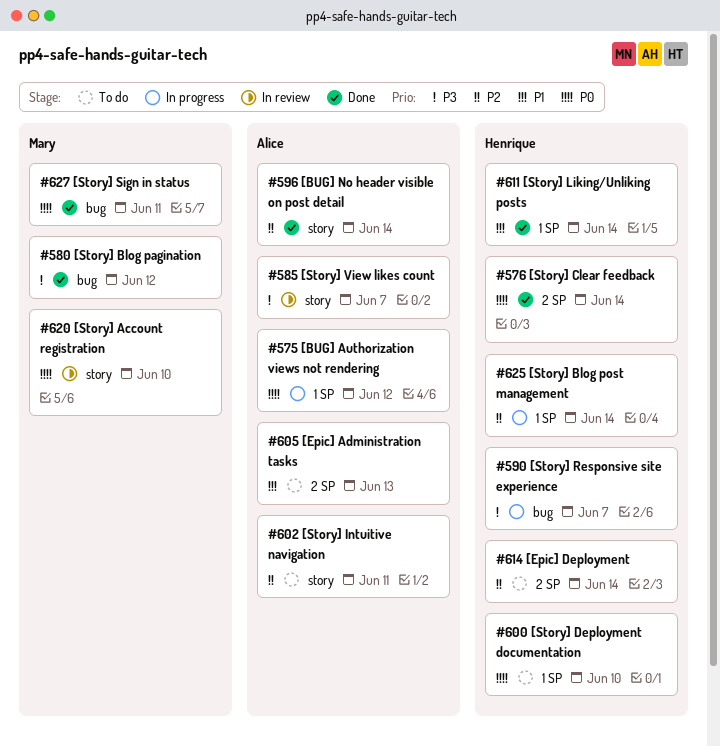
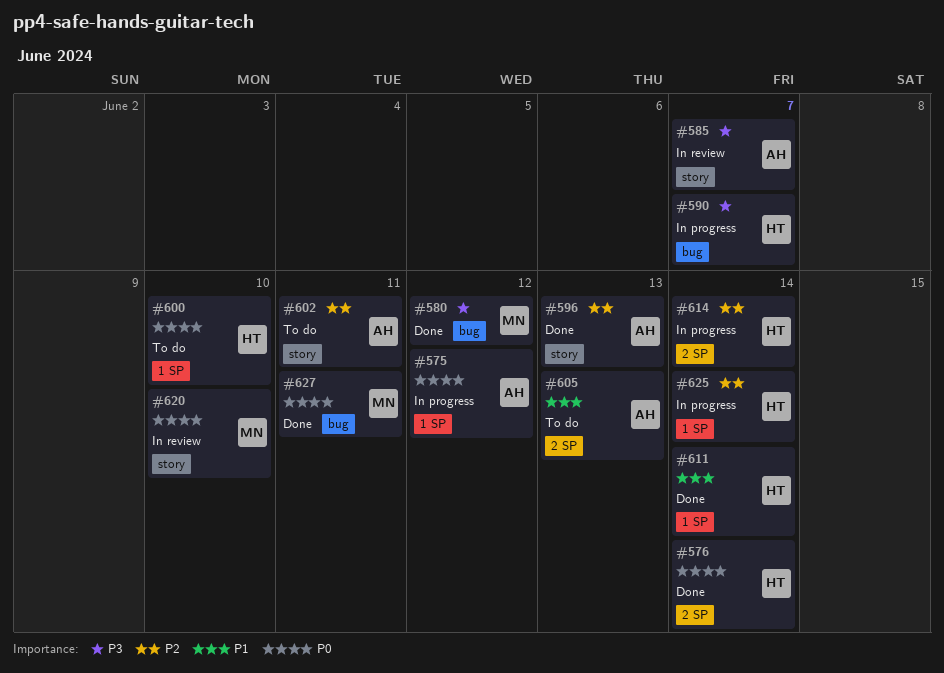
#596, due: Jun 14 -> Jun 13
#614, status: To do -> In progress

